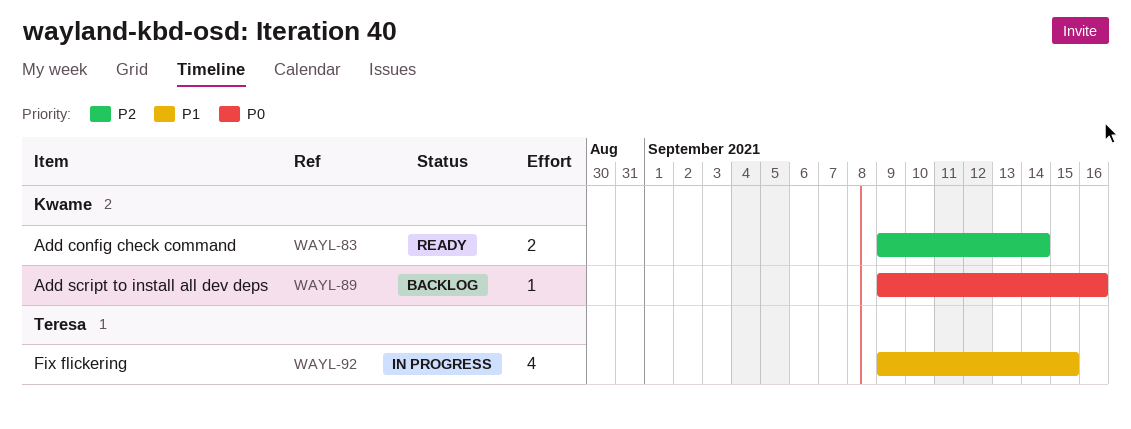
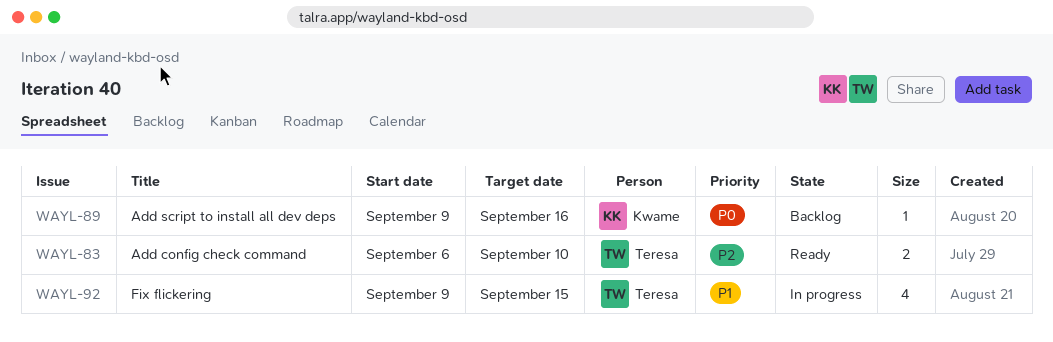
WAYL-83, owner: Kwame -> Teresa
WAYL-83, start: Sep 9 -> Sep 6
WAYL-83, due: Sep 14 -> Sep 10

